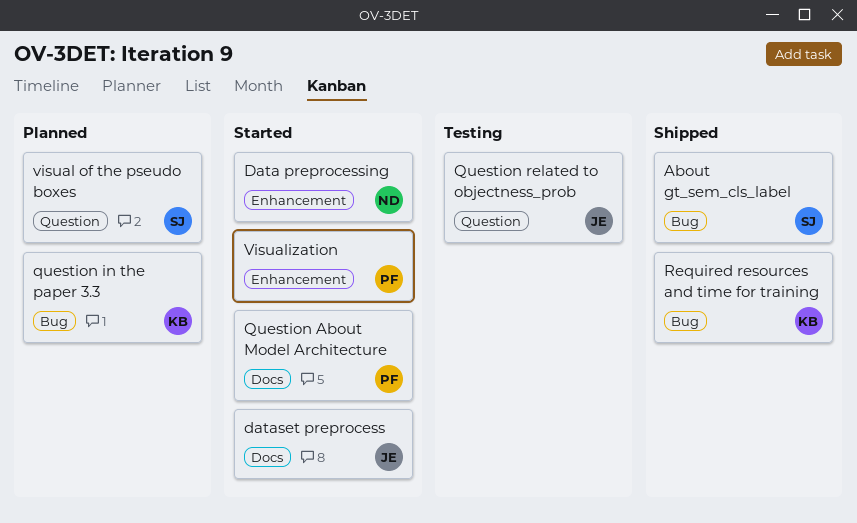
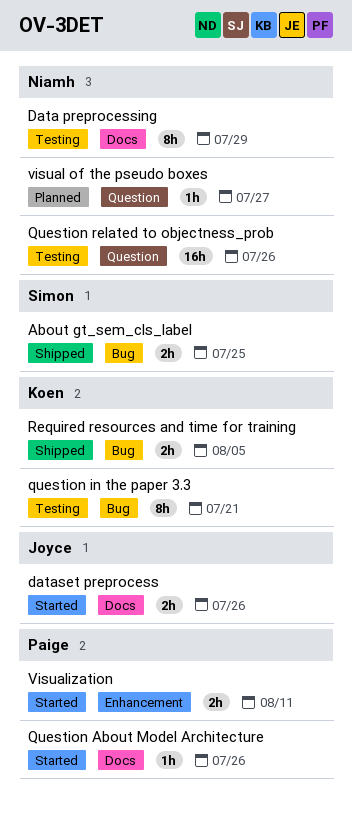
Data preprocessing, status: Started -> Testing
Data preprocessing, label: Enhancement -> Docs
question in the paper 3.3, status: Planned -> Testing
Question related to objectness_prob, owner: Joyce -> Niamh
visual of the pseudo boxes, owner: Simon -> Niamh

